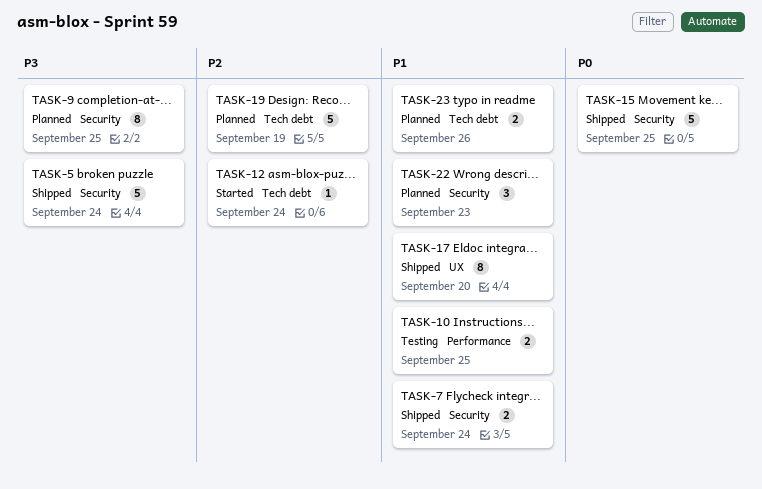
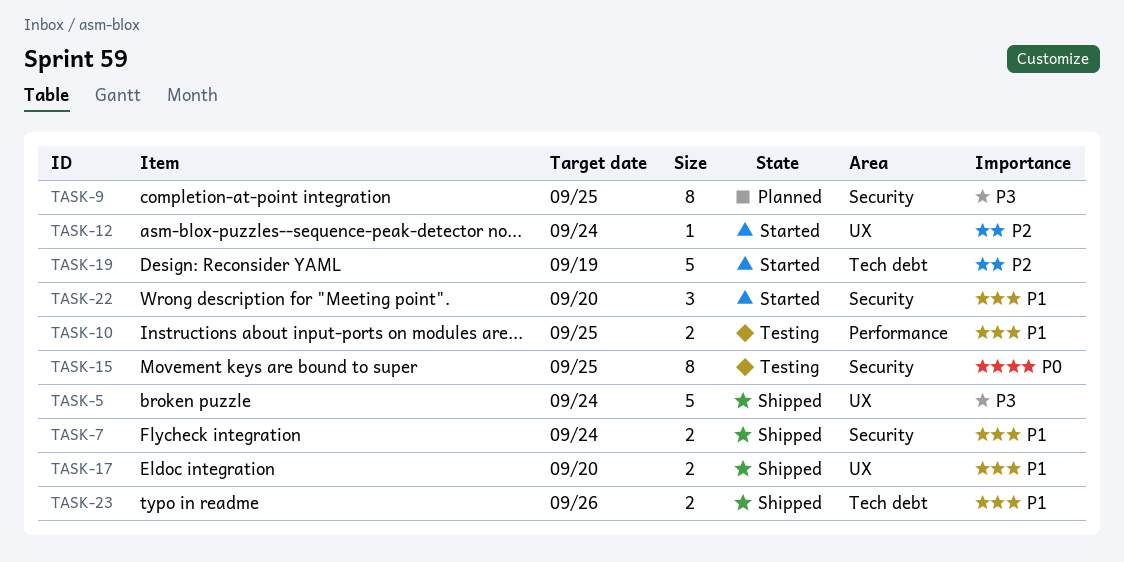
TASK-5, label: Security -> UX
TASK-12, label: Tech debt -> UX
TASK-15, status: Shipped -> Testing
TASK-15, estimate: 5 -> 8
TASK-17, estimate: 8 -> 2
TASK-19, status: Planned -> Started
TASK-22, status: Planned -> Started
TASK-22, due: Sep 23 -> Sep 20
TASK-23, status: Planned -> Shipped

